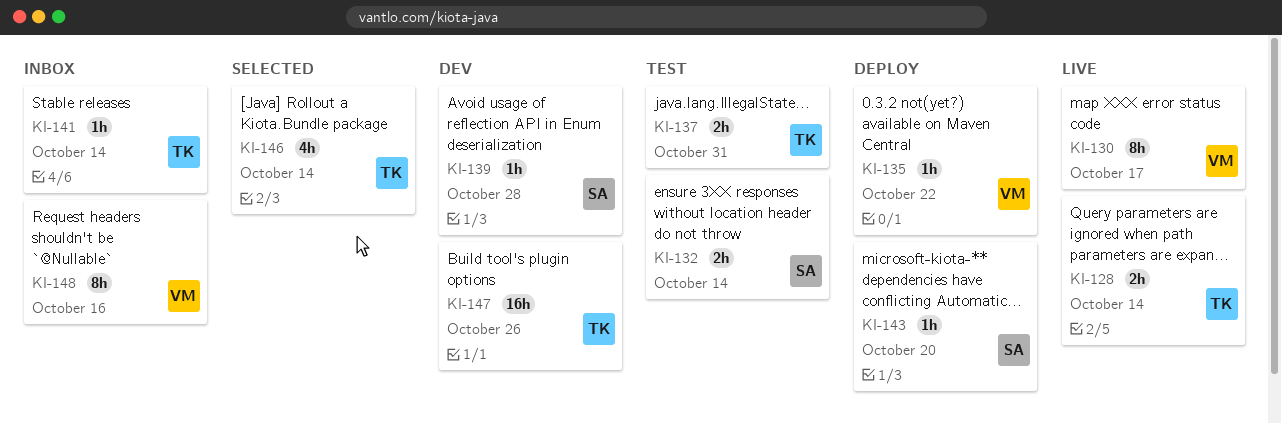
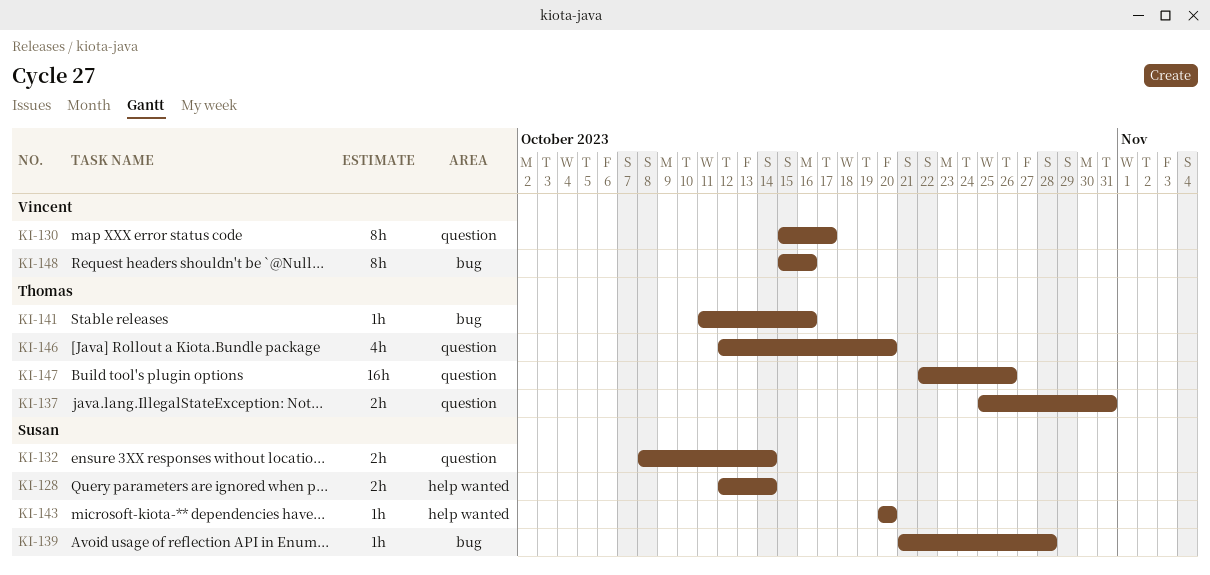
KI-128, owner: Thomas -> Susan
KI-135: present -> none
KI-141, due: Oct 14 -> Oct 16
KI-146, due: Oct 14 -> Oct 20

